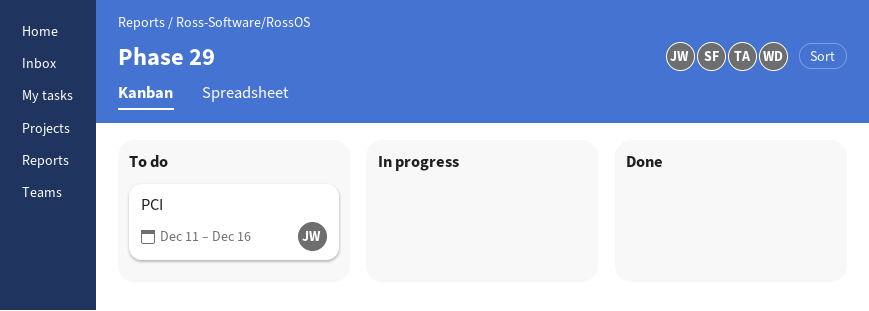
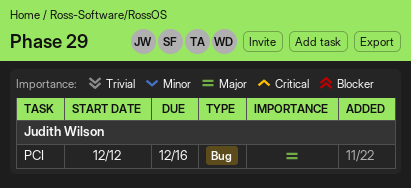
PCI, start: Dec 11 -> Dec 12

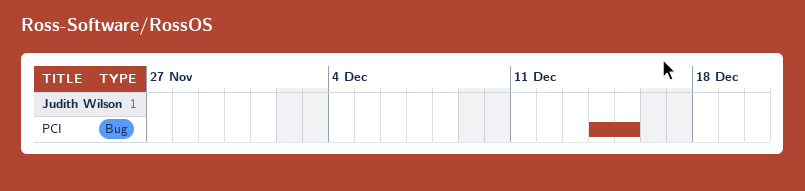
PCI, start: Dec 12 -> Dec 14
PCI, due: Dec 16 -> Dec 15

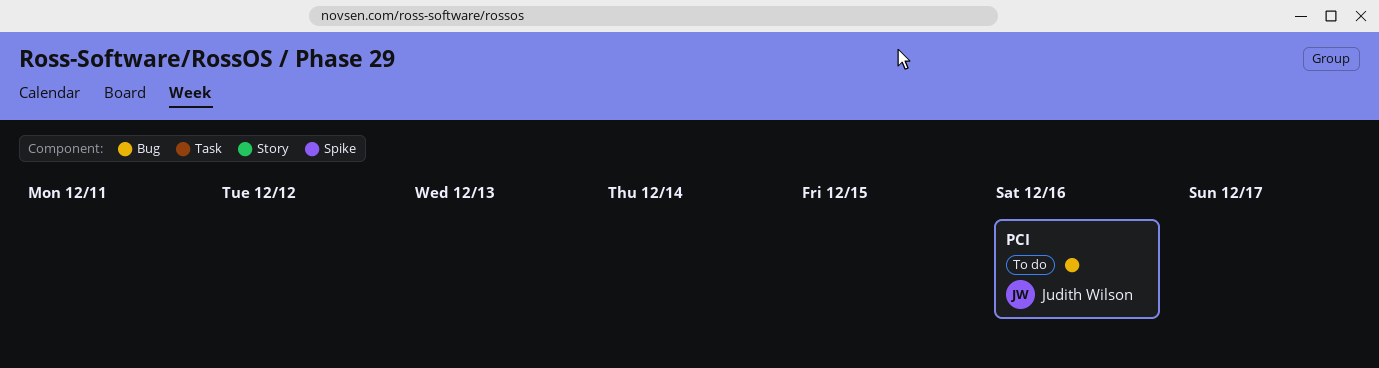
PCI, due: Dec 15 -> Dec 16

